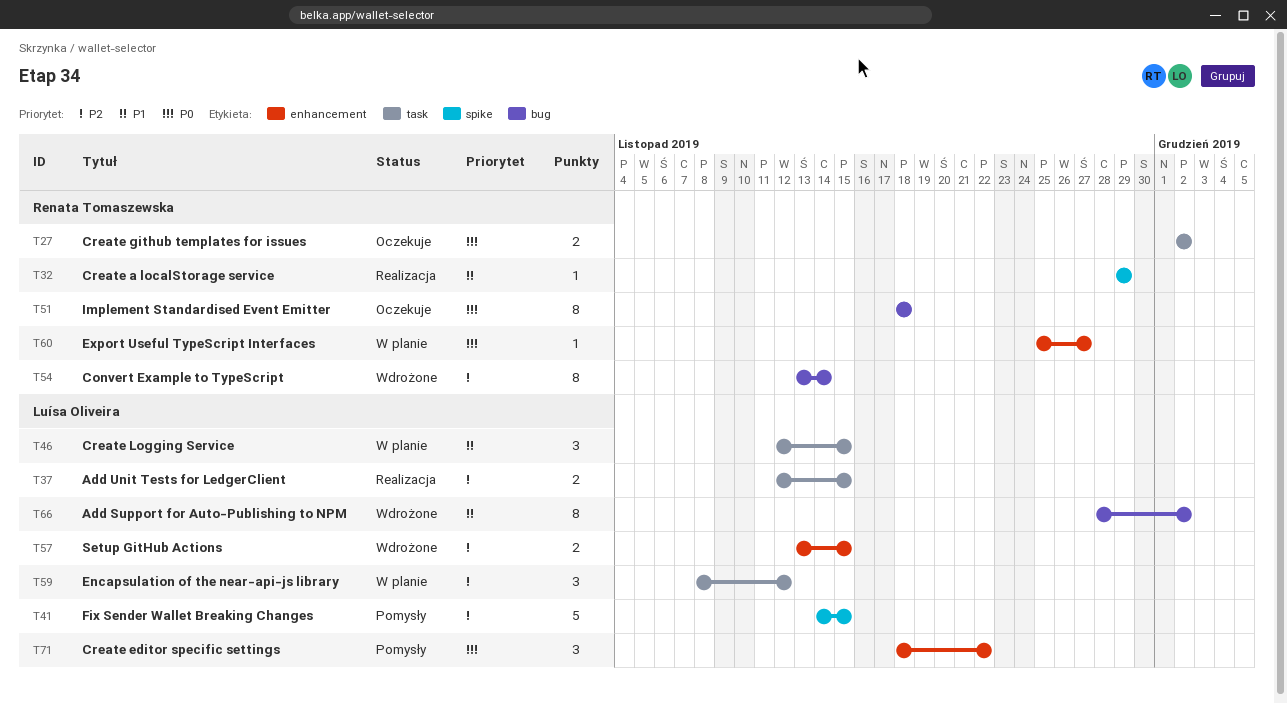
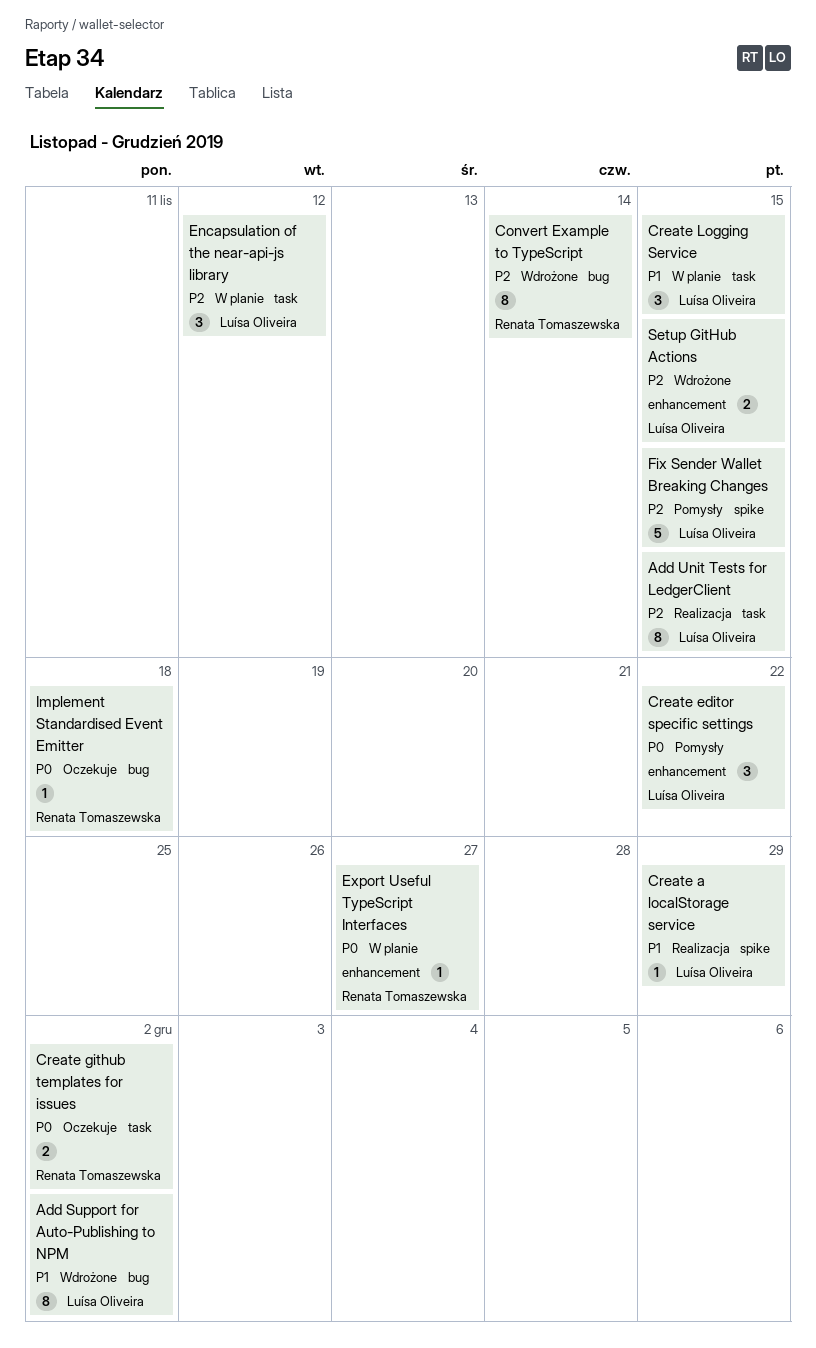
Add Unit Tests for LedgerClient, estimate: 2 -> 8
Create a localStorage service, owner: Renata Tomaszewska -> Luísa Oliveira
Implement Standardised Event Emitter, estimate: 8 -> 1

